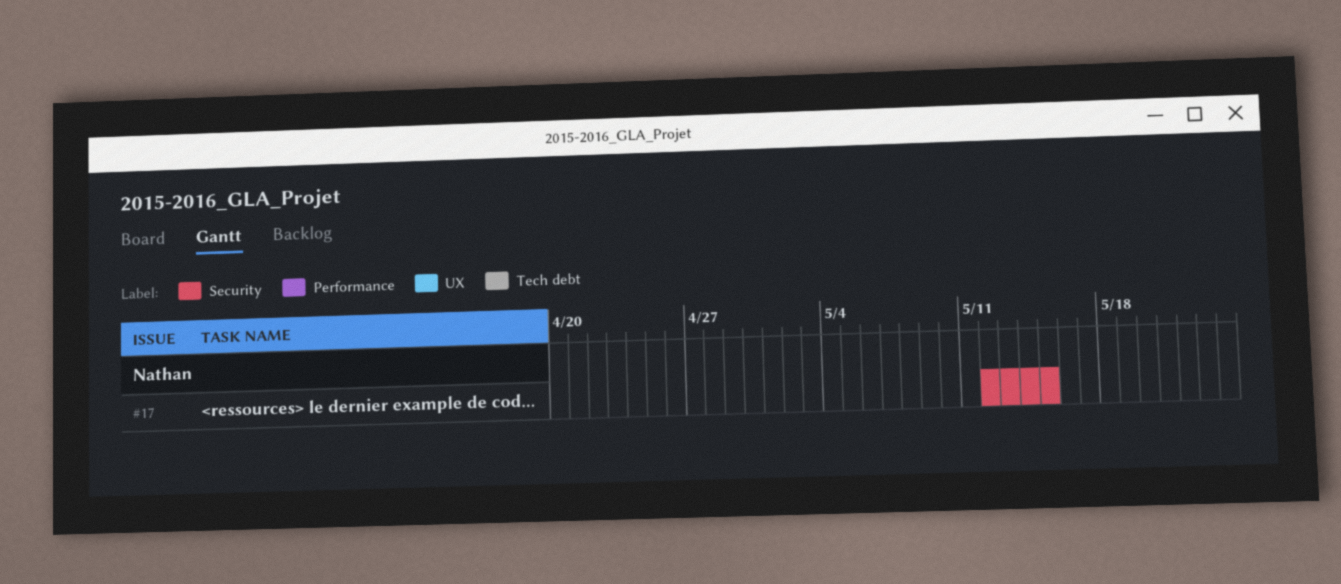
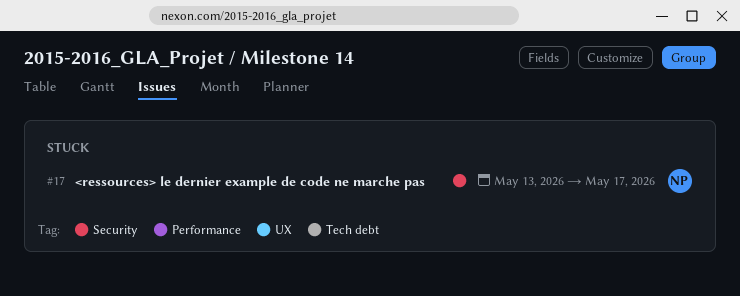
#17, start: May 12 -> May 13
#17, due: May 15 -> May 17

